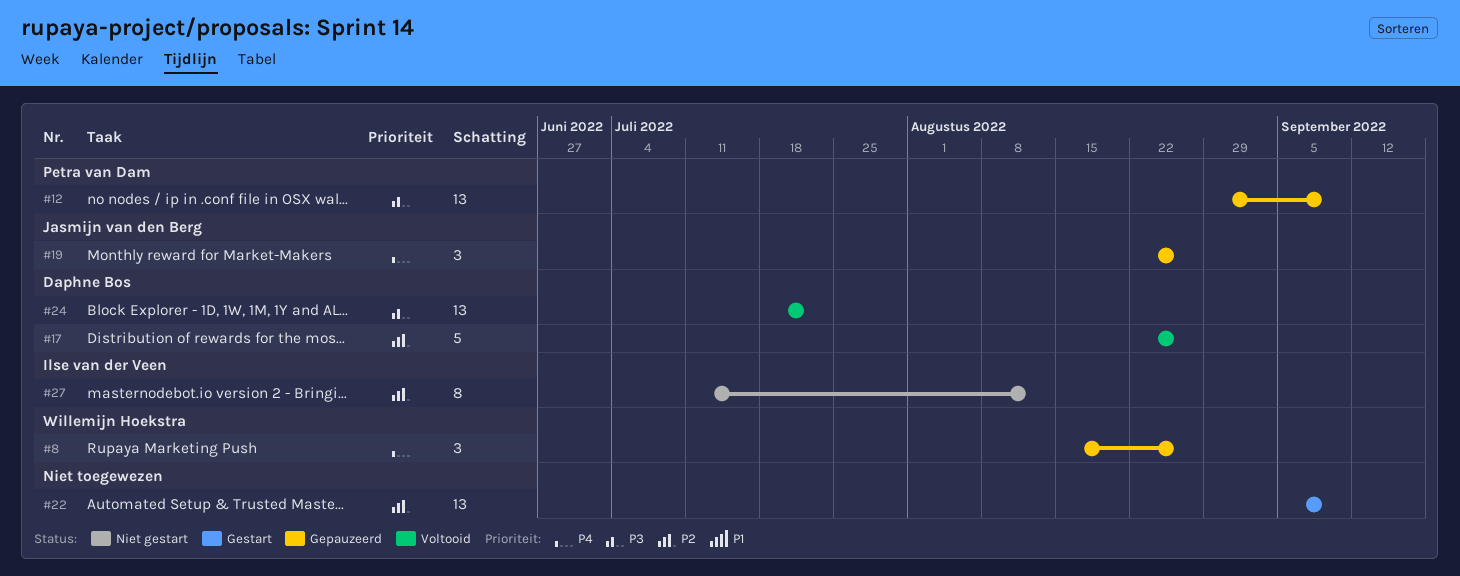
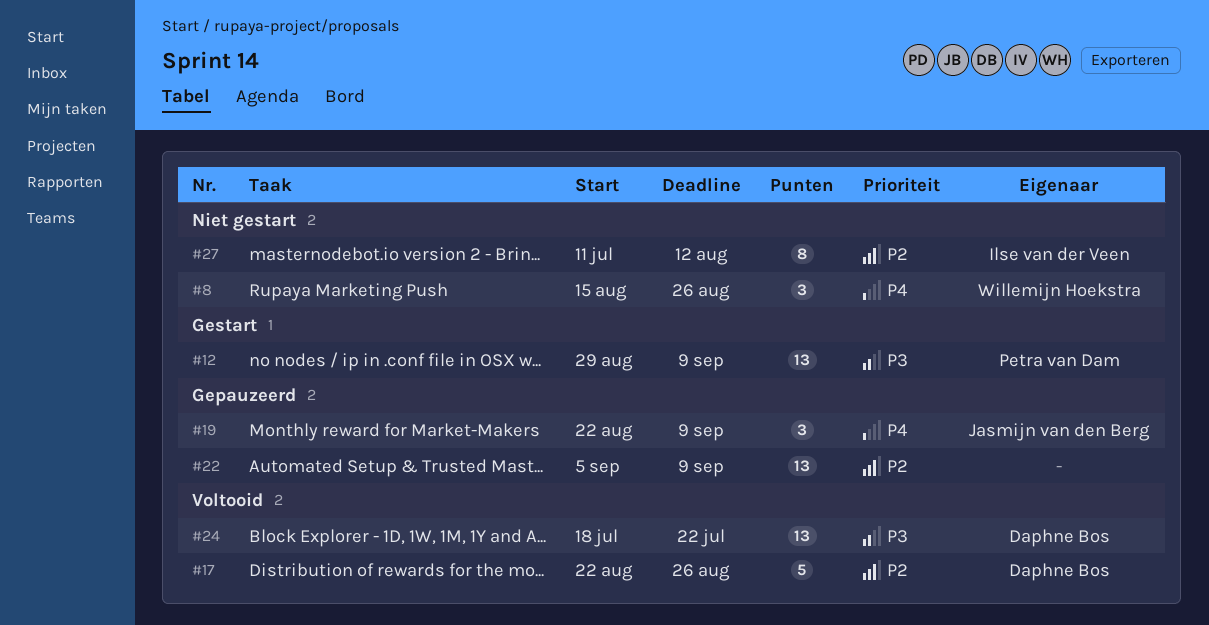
#8, status: Gepauzeerd -> Niet gestart
#12, status: Gepauzeerd -> Gestart
#19, due: Aug 26 -> Sep 9
#22, status: Gestart -> Gepauzeerd

